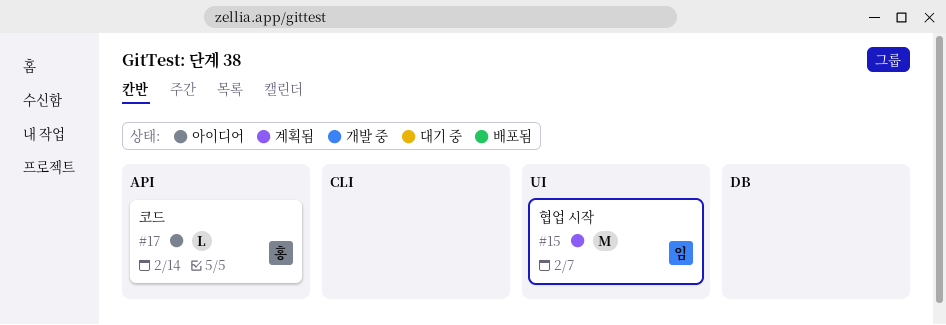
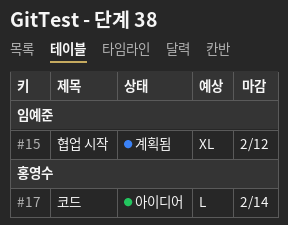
#15, estimate: M -> XL
#15, due: Feb 7 -> Feb 12

